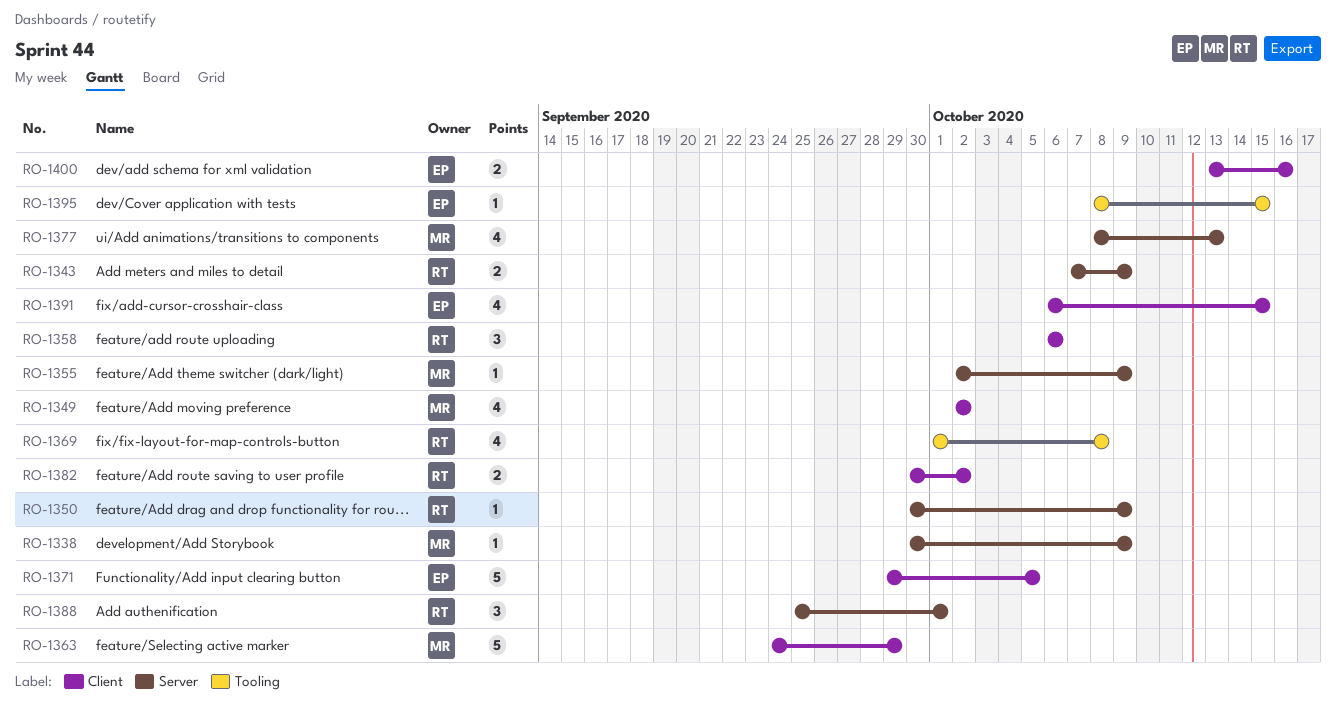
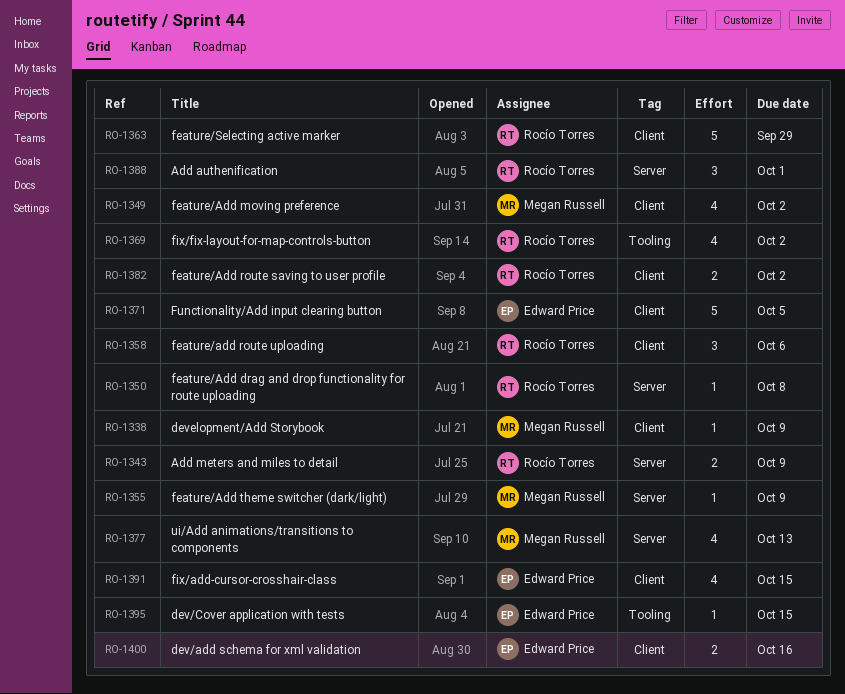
RO-1338, label: Server -> Client
RO-1350, due: Oct 9 -> Oct 8
RO-1363, owner: Megan Russell -> Rocío Torres
RO-1369, due: Oct 8 -> Oct 2

